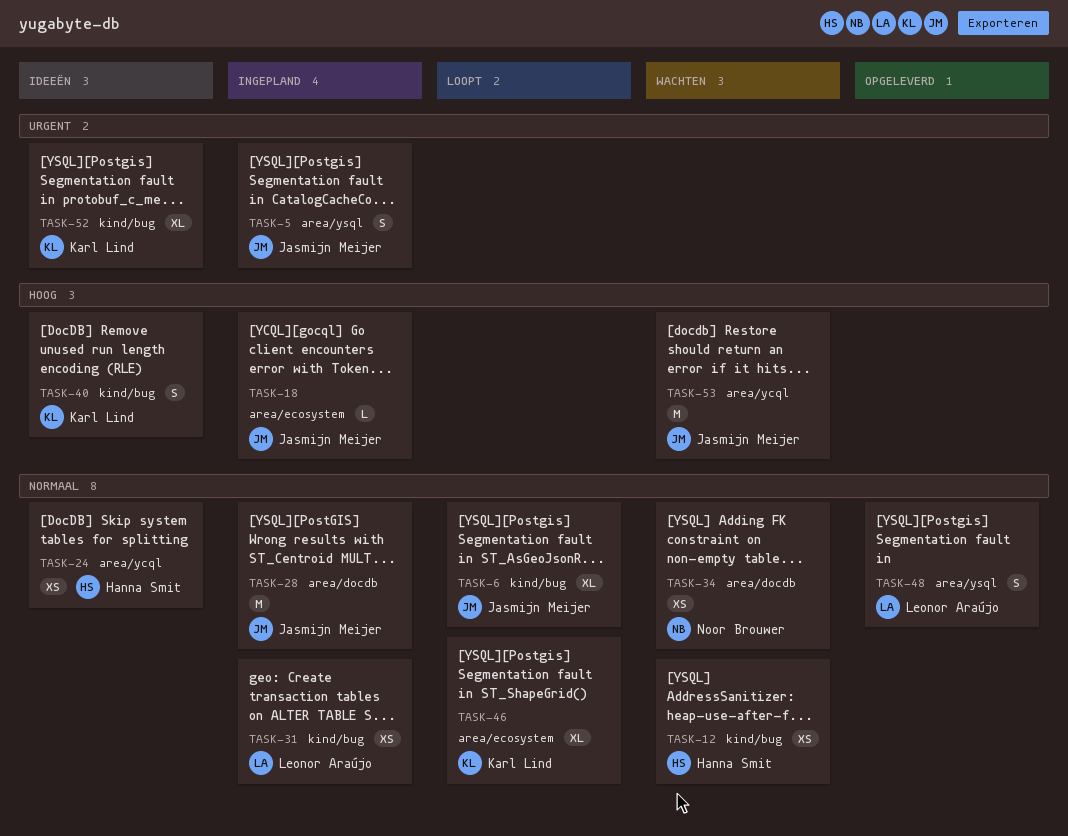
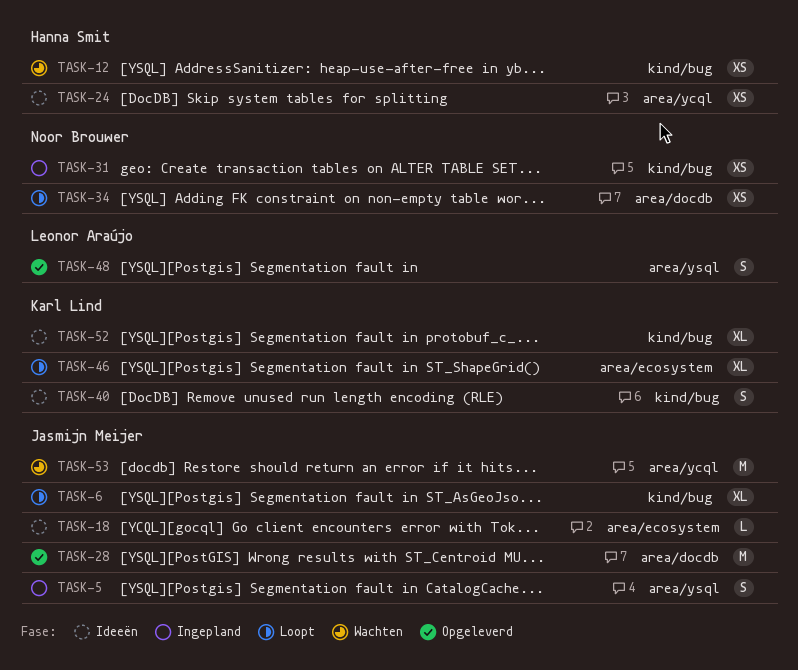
TASK-18, status: Ingepland -> Ideeën
TASK-28, status: Ingepland -> Opgeleverd
TASK-31, owner: Leonor Araújo -> Noor Brouwer
TASK-34, status: Wachten -> Loopt

